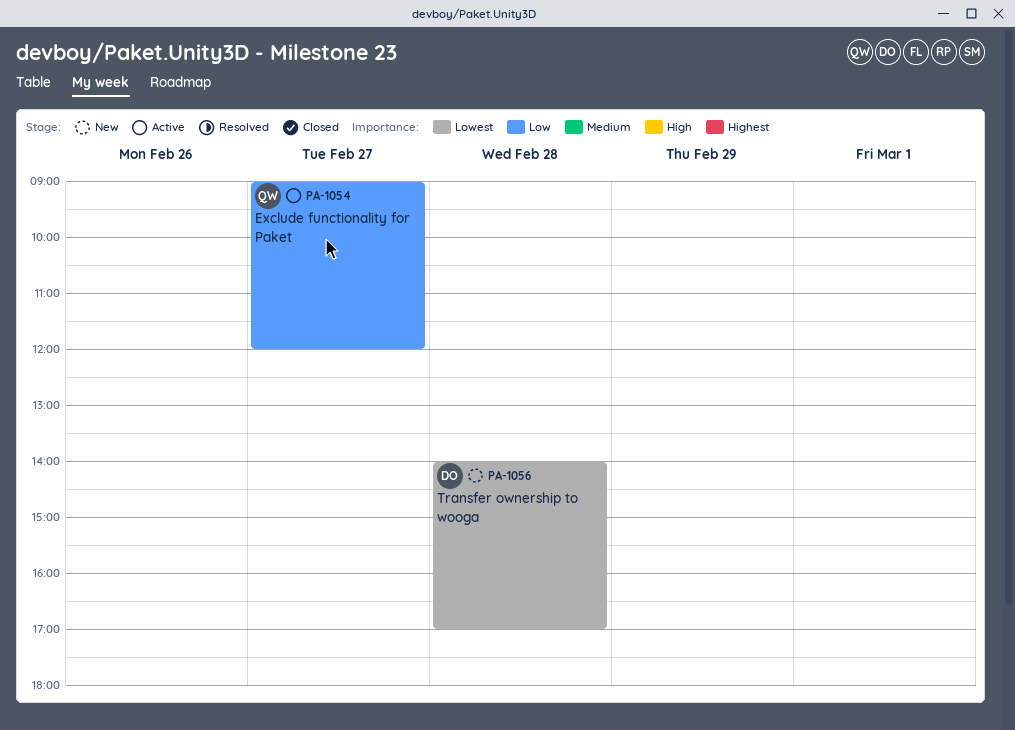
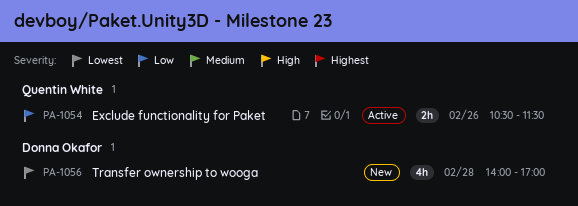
PA-1054, day: Feb 27 -> Feb 26
PA-1054, begins: 09:00 -> 10:30
PA-1054, ends: 12:00 -> 11:30

